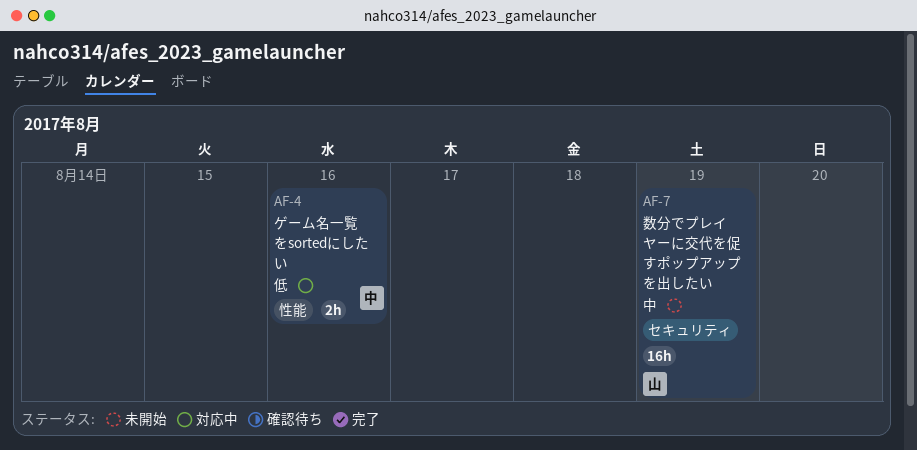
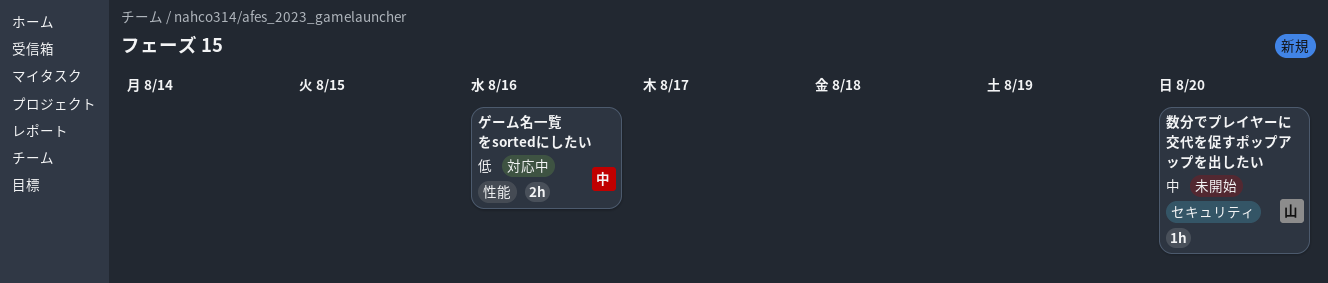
数分でプレイヤーに交代を促すポップアップを出したい, estimate: 16h -> 1h
数分でプレイヤーに交代を促すポップアップを出したい, due: Aug 19 -> Aug 20

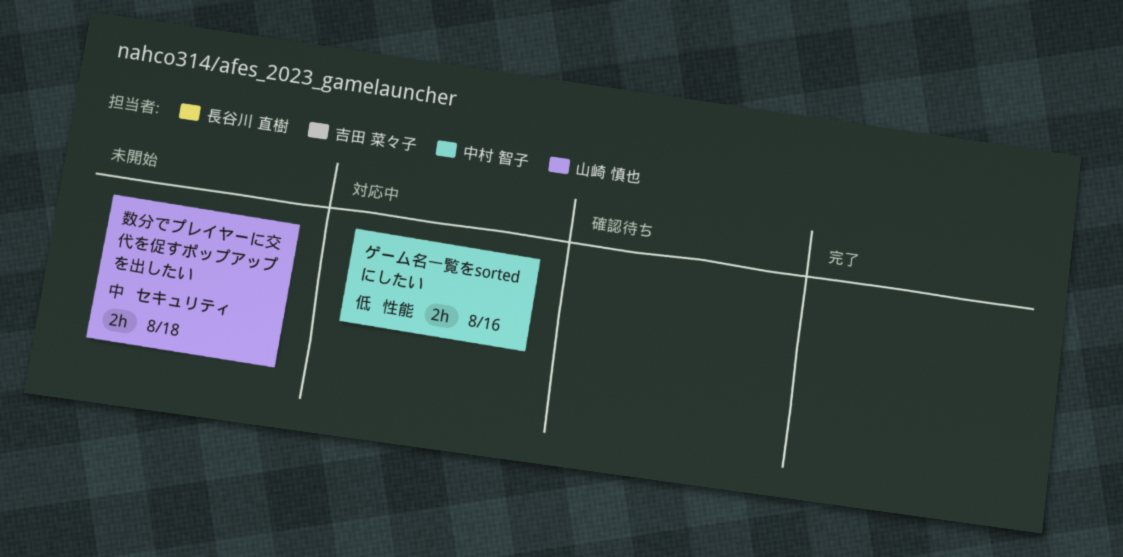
数分でプレイヤーに交代を促すポップアップを出したい, estimate: 1h -> 2h
数分でプレイヤーに交代を促すポップアップを出したい, due: Aug 20 -> Aug 18

